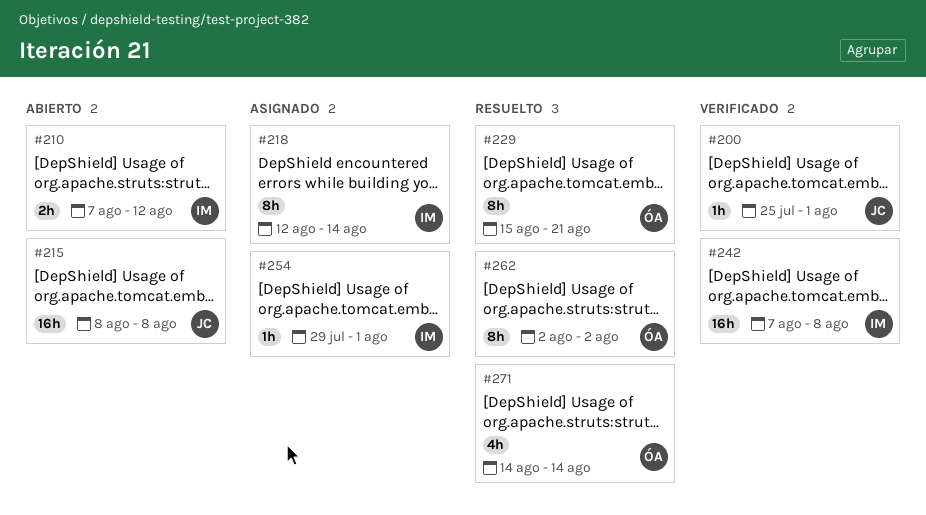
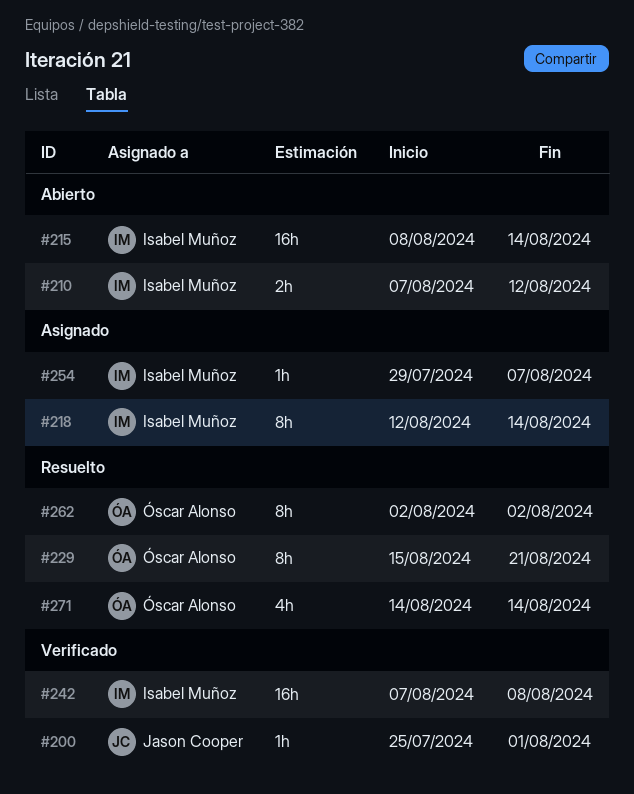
#215, owner: Jason Cooper -> Isabel Muñoz
#215, due: Aug 8 -> Aug 14
#254, due: Aug 1 -> Aug 7

